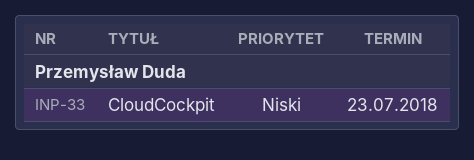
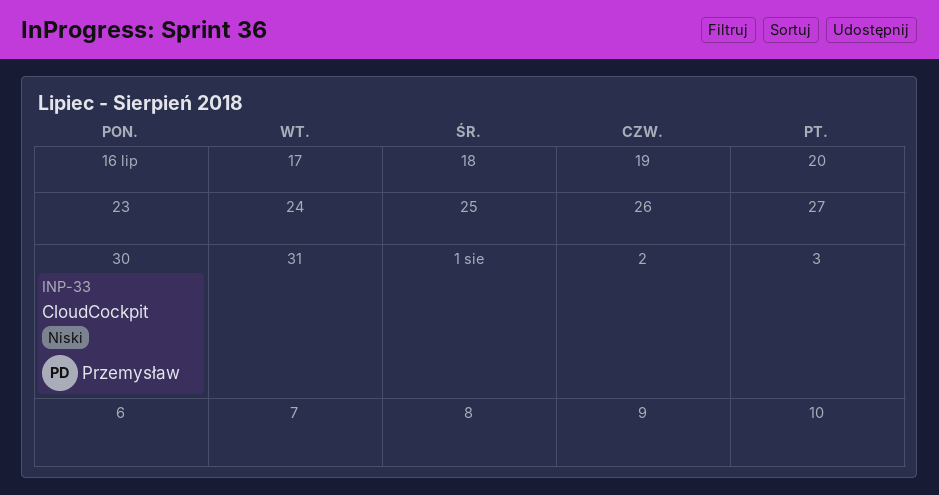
INP-33, due: Jul 23 -> Jul 30

